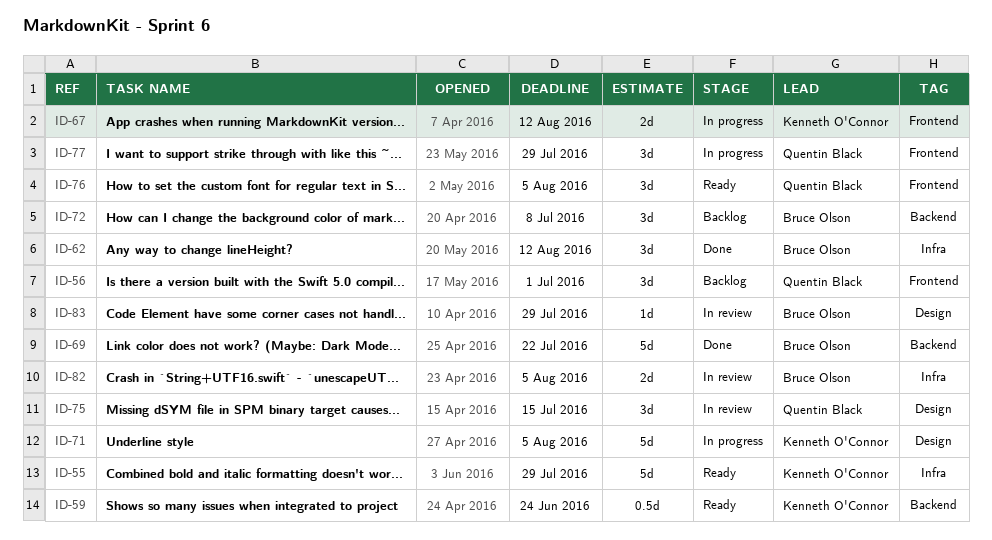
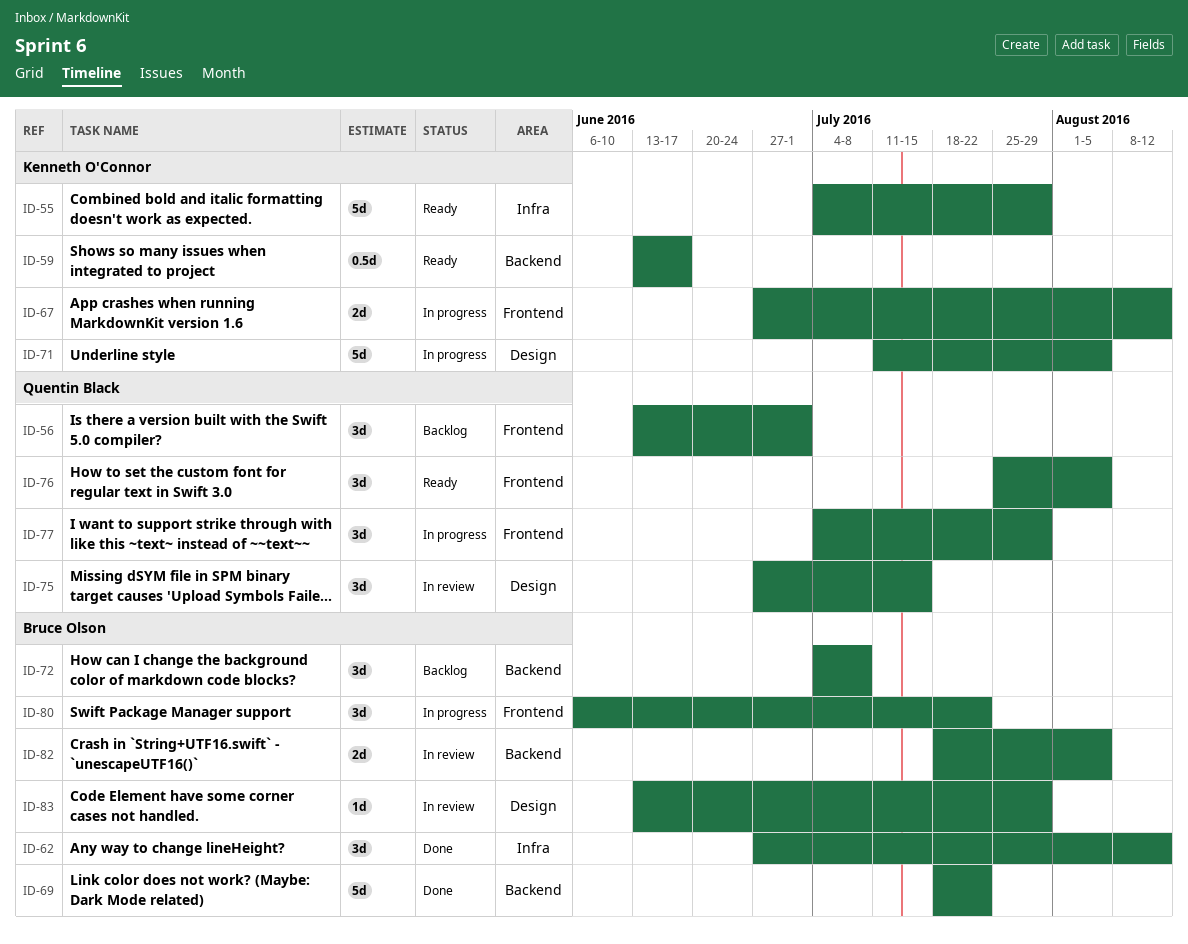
ID-59, due: Jun 24 -> Jun 17
ID-80: none -> present
ID-82, label: Infra -> Backend

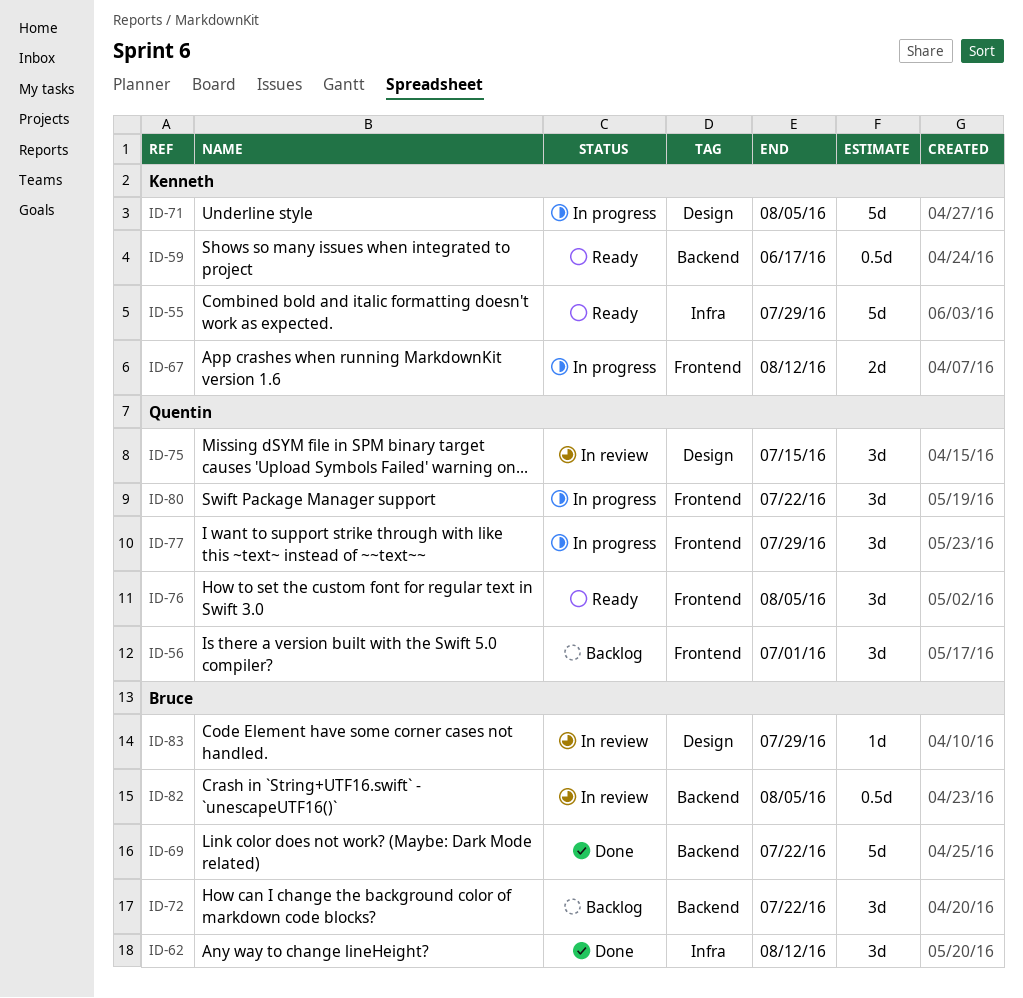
ID-72, due: Jul 8 -> Jul 22
ID-80, owner: Bruce Olson -> Quentin Black
ID-82, estimate: 2d -> 0.5d

